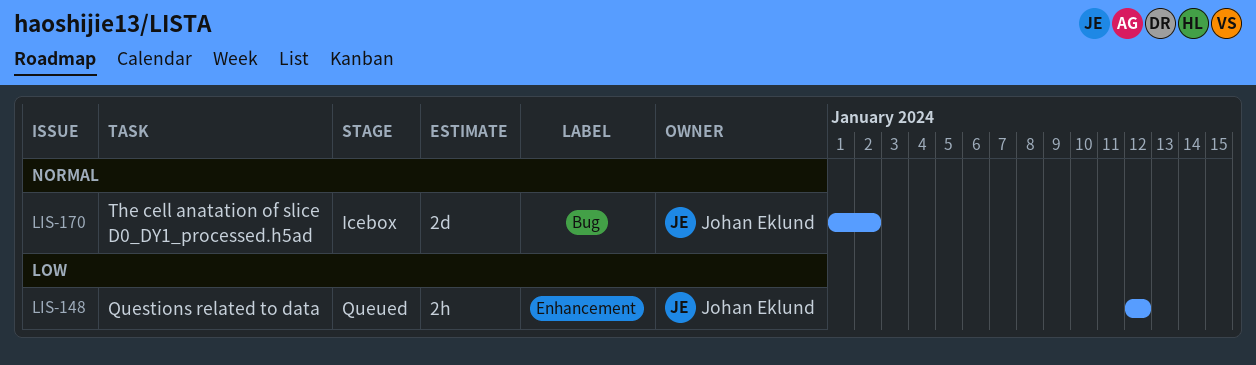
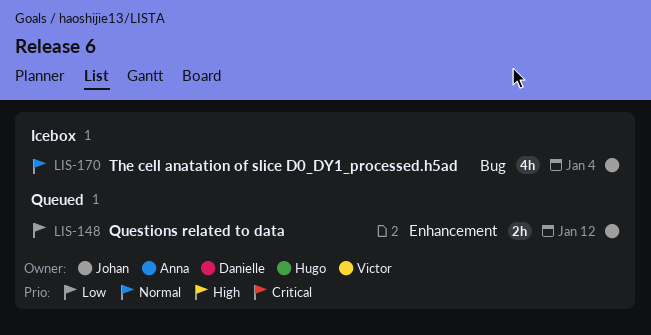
LIS-170, estimate: 2d -> 4h
LIS-170, due: Jan 2 -> Jan 4

